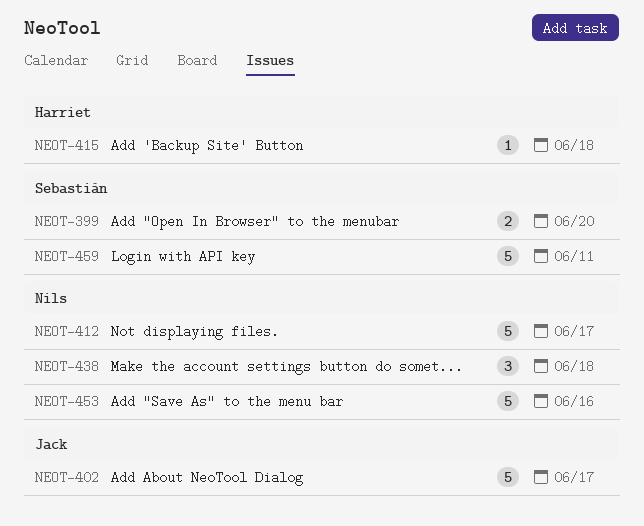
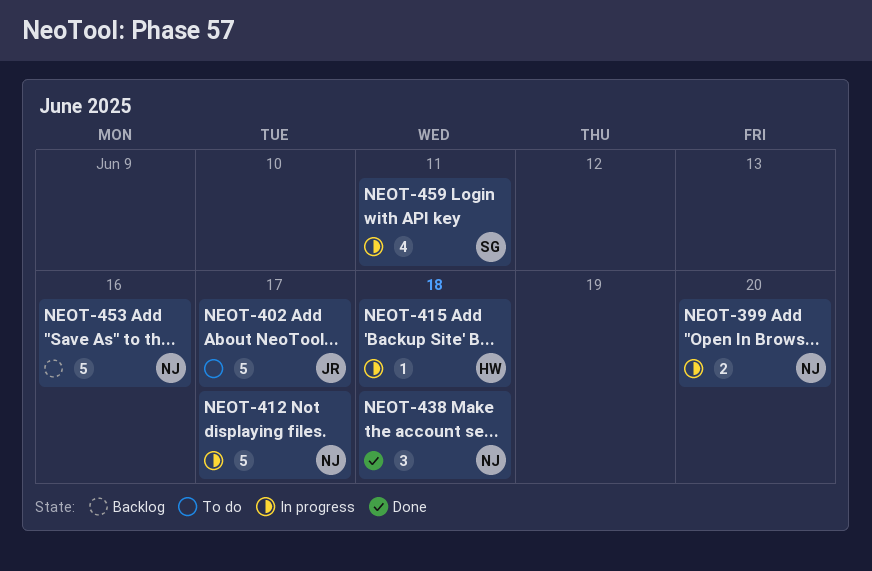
NEOT-399, owner: Sebastián -> Nils
NEOT-459, estimate: 5 -> 4

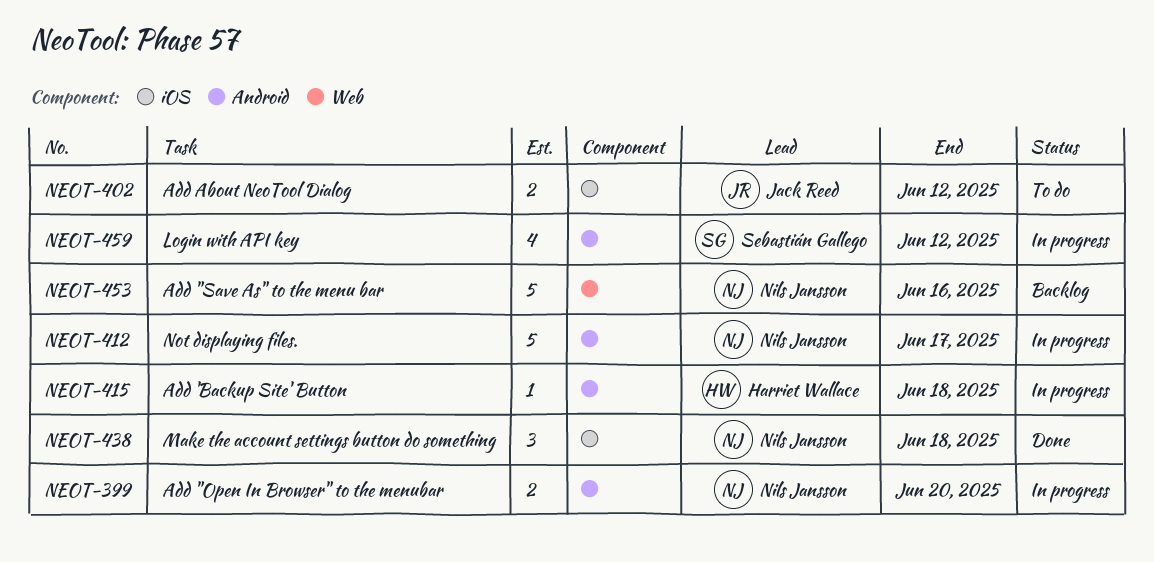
NEOT-402, estimate: 5 -> 2
NEOT-402, due: Jun 17 -> Jun 12
NEOT-459, due: Jun 11 -> Jun 12

